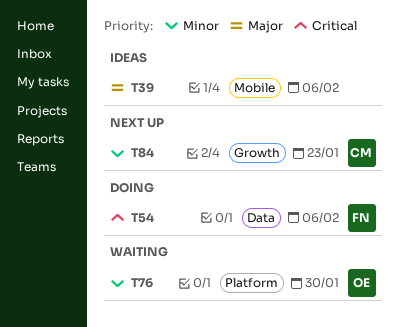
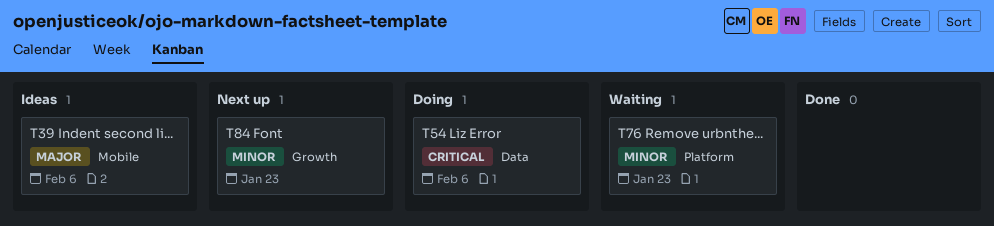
T76, due: Jan 30 -> Jan 23

